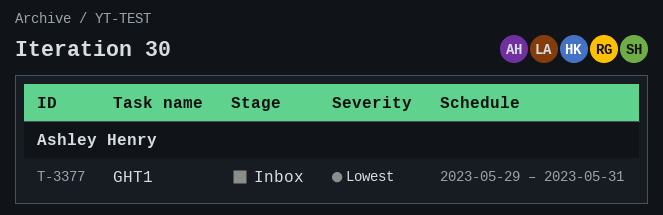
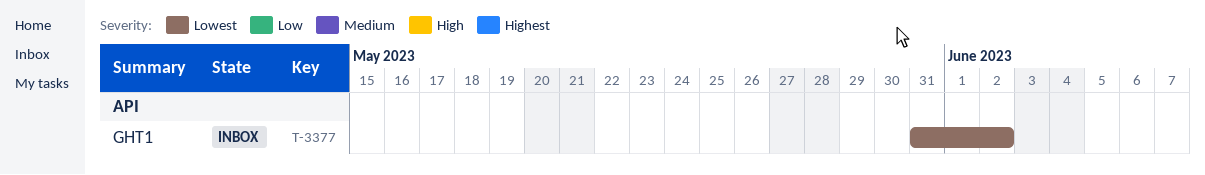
T-3377, start: May 29 -> May 31
T-3377, due: May 31 -> Jun 2

